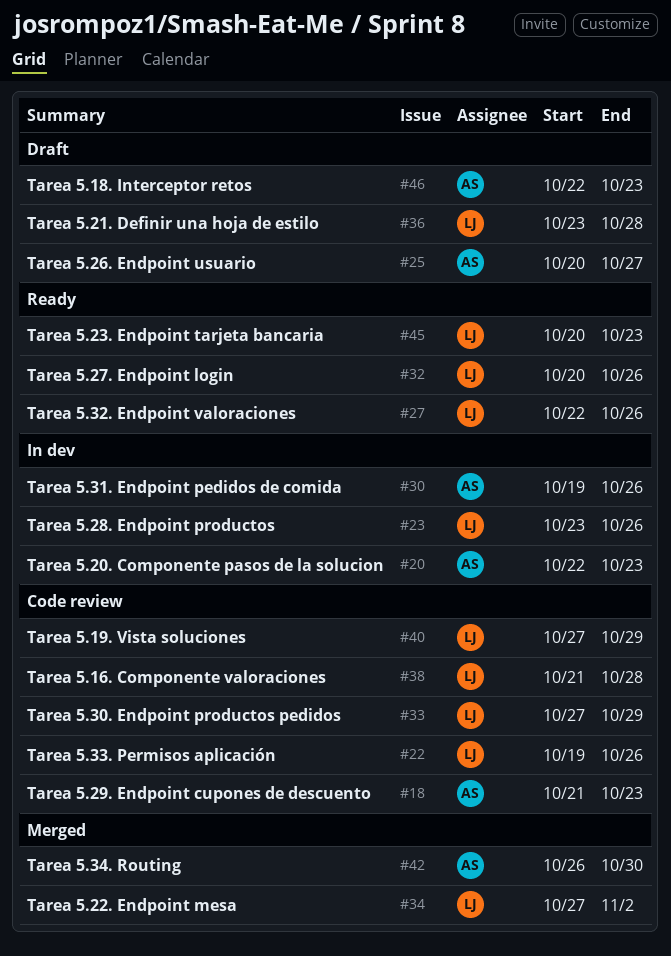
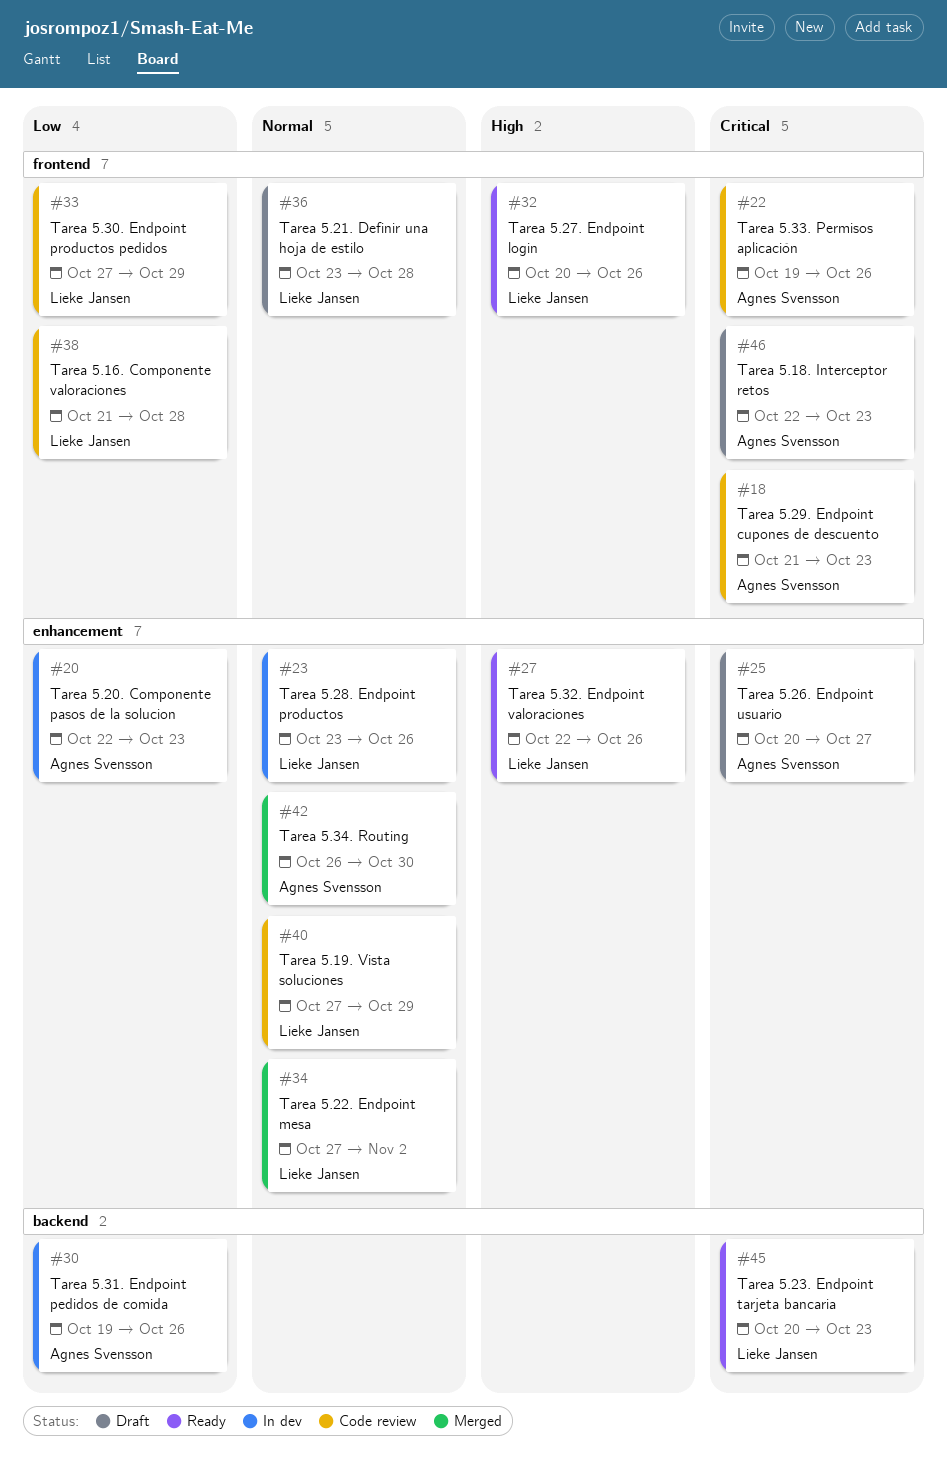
#22, owner: Lieke Jansen -> Agnes Svensson

